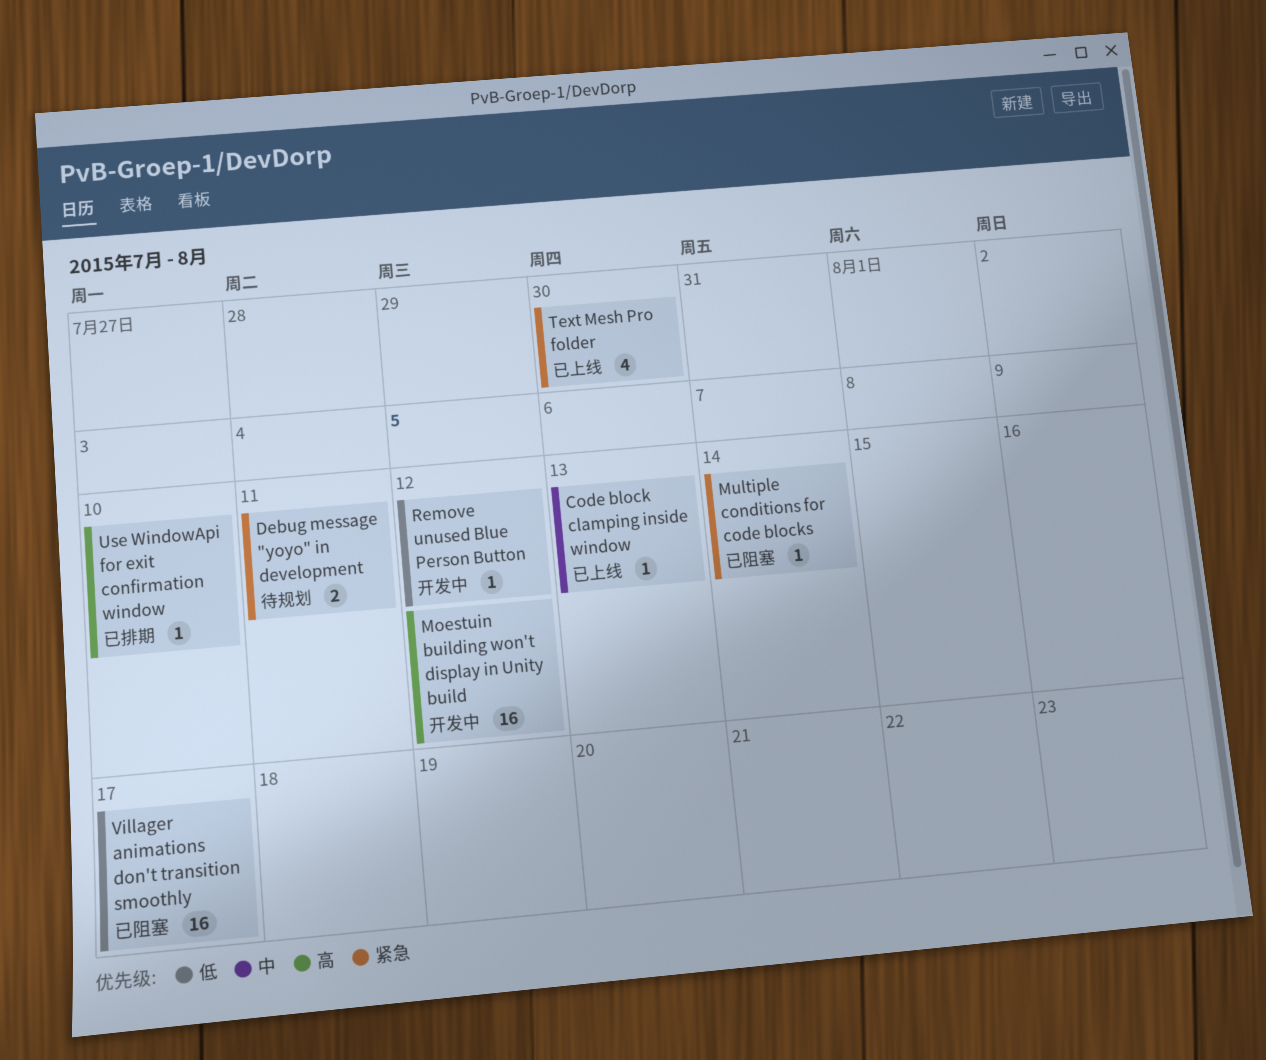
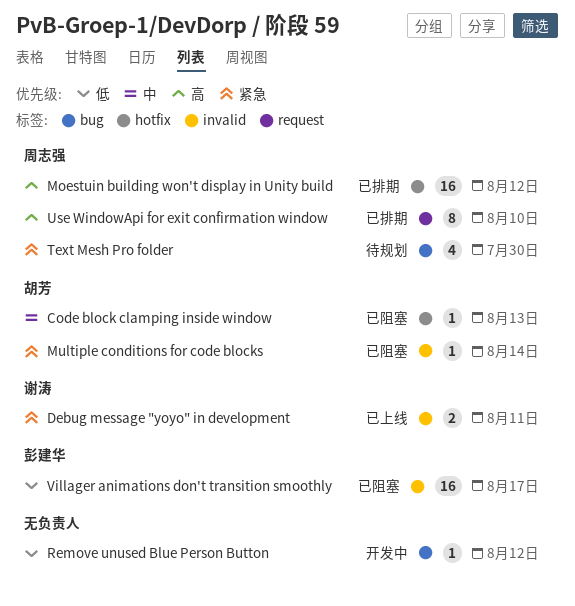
Code block clamping inside window, status: 已上线 -> 已阻塞
Debug message "yoyo" in development, status: 待规划 -> 已上线
Moestuin building won't display in Unity build, status: 开发中 -> 已排期
Text Mesh Pro folder, status: 已上线 -> 待规划
Use WindowApi for exit confirmation window, estimate: 1 -> 8

